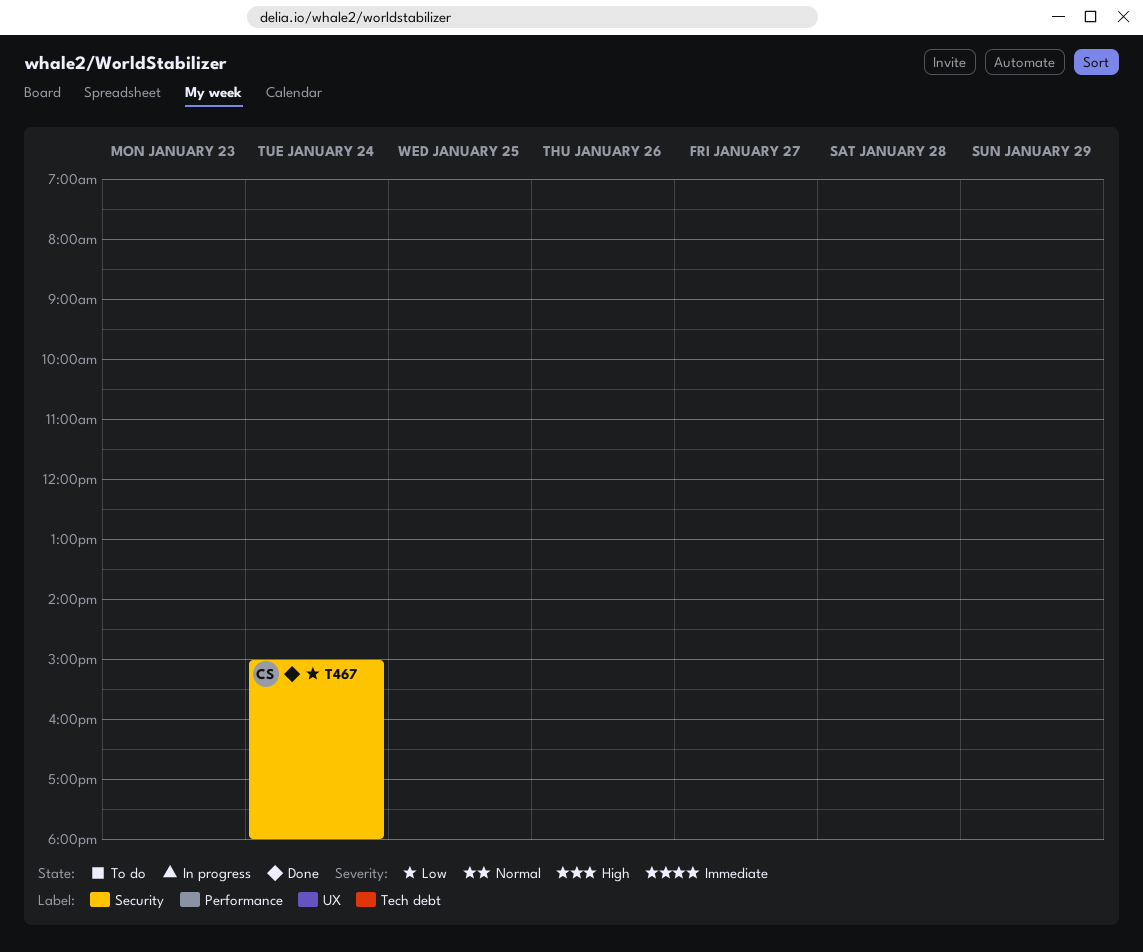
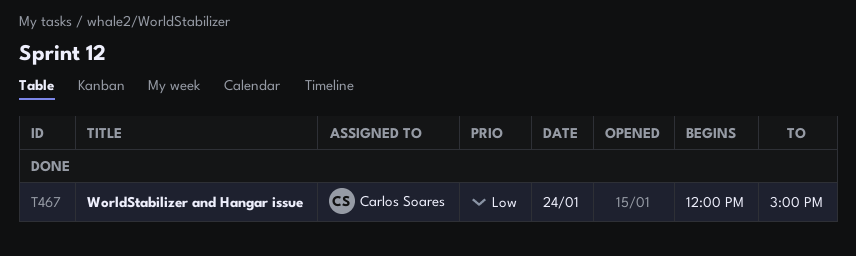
T467, begins: 15:00 -> 12:00
T467, ends: 18:00 -> 15:00

